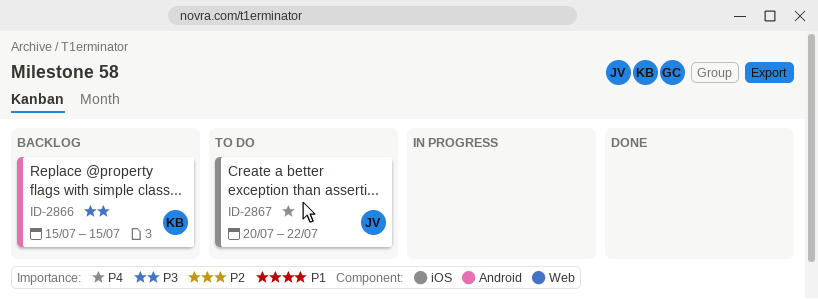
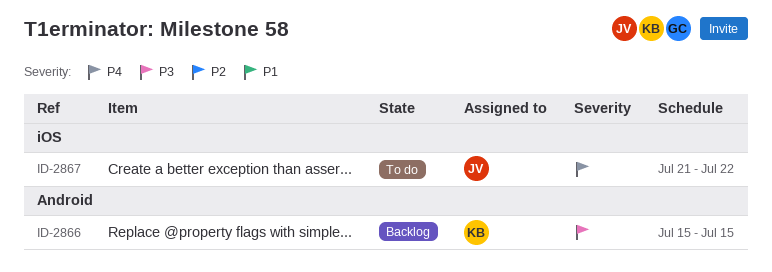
ID-2867, start: Jul 20 -> Jul 21

